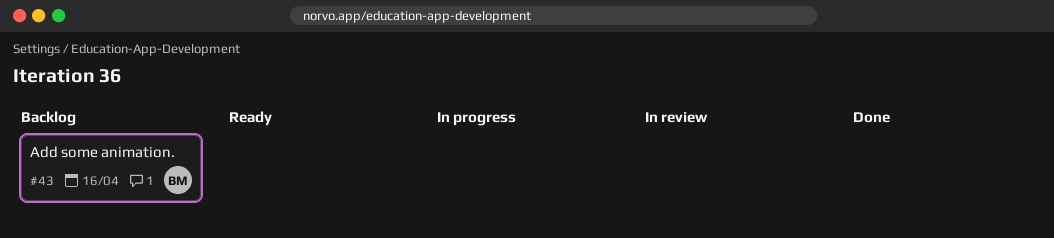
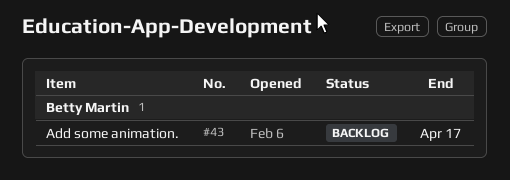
#43, due: Apr 16 -> Apr 17

